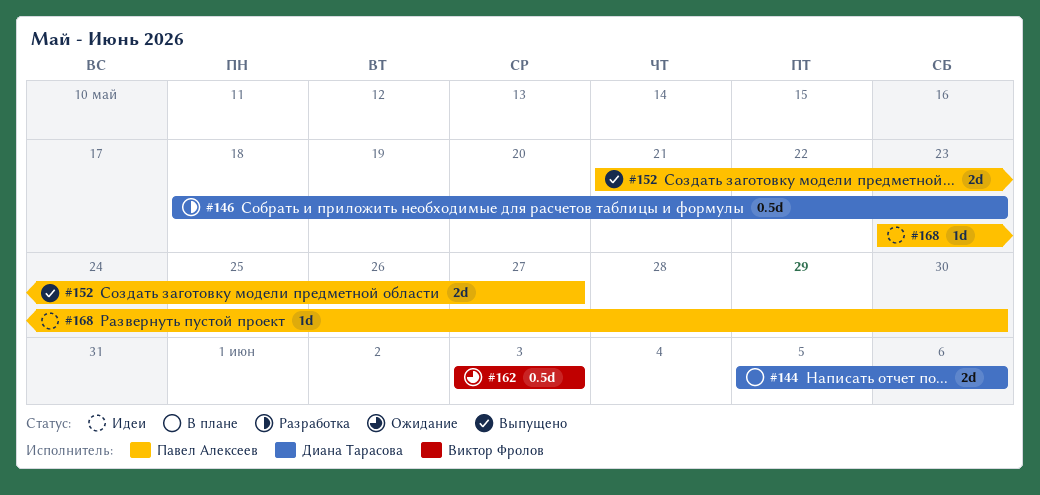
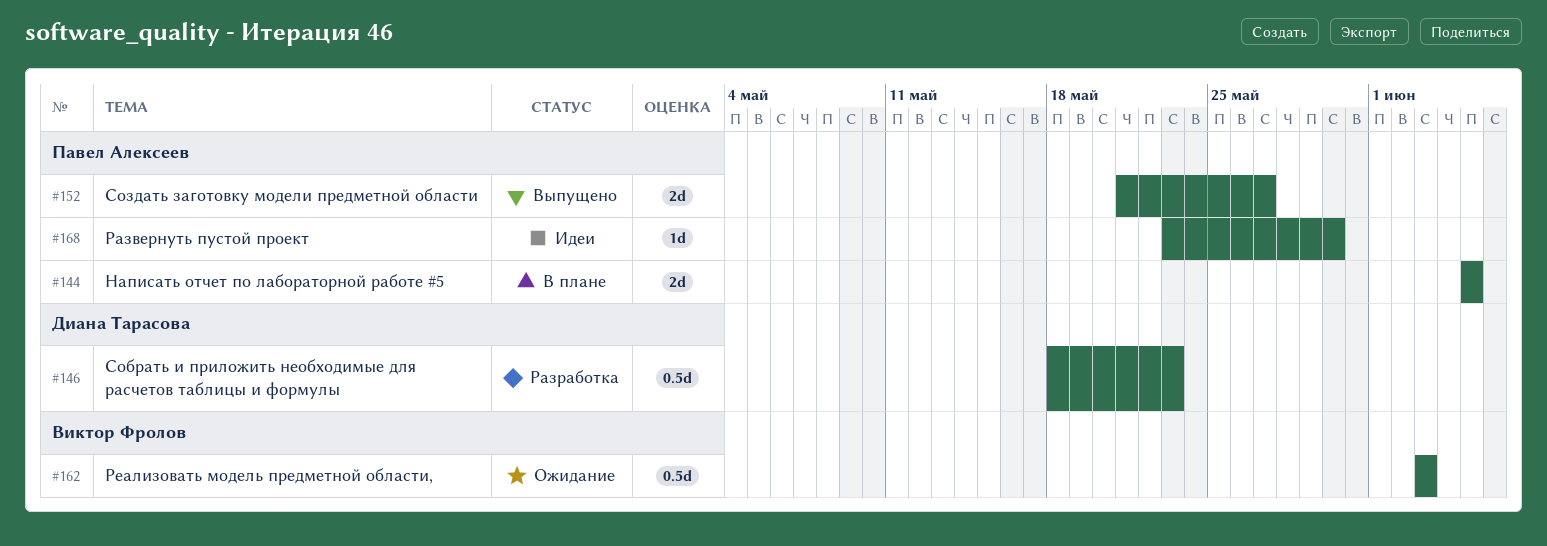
#144, owner: Диана Тарасова -> Павел Алексеев
#144, due: Jun 6 -> Jun 5

